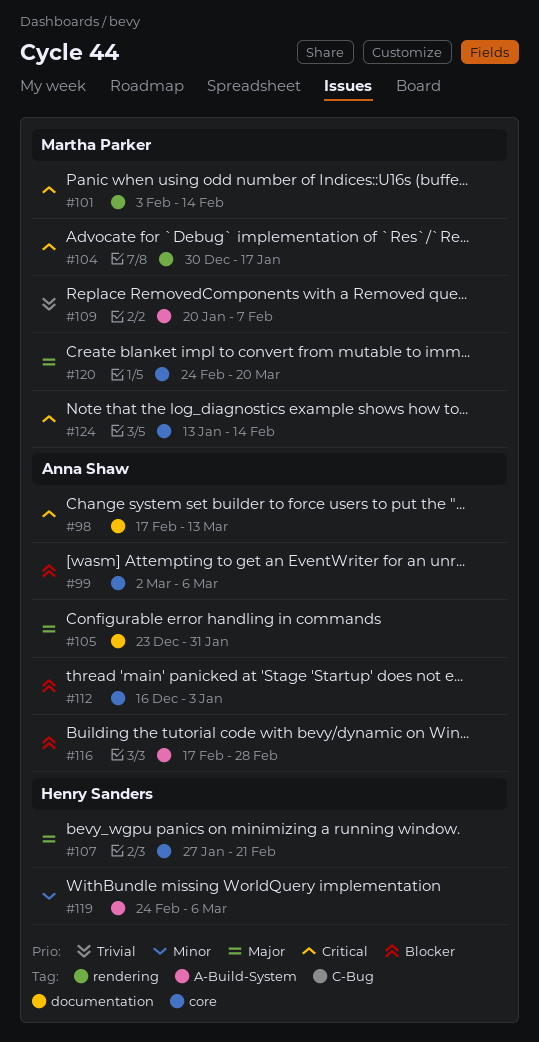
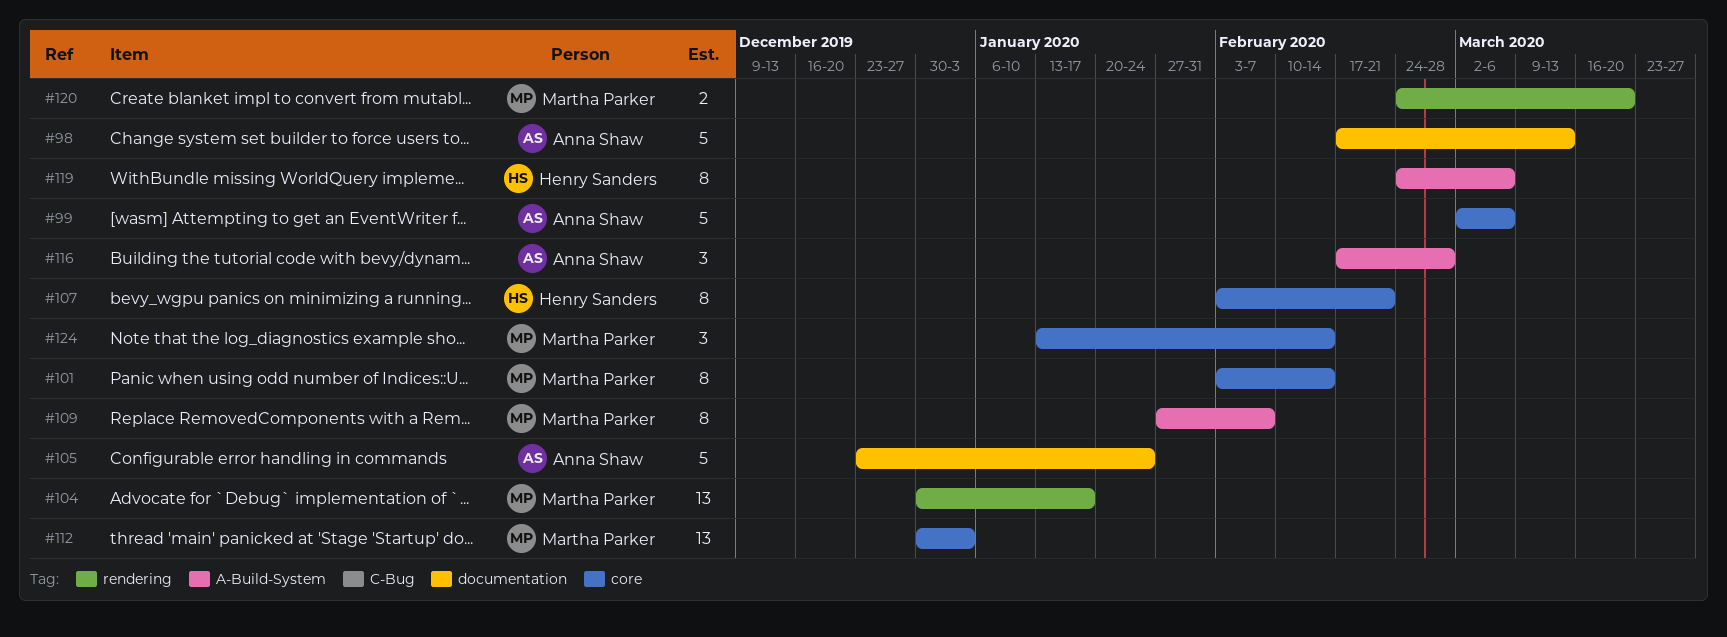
#101, label: rendering -> core
#105, due: Jan 31 -> Jan 24
#107, start: Jan 27 -> Feb 3
#109, start: Jan 20 -> Jan 27
#112, owner: Anna Shaw -> Martha Parker
#112, start: Dec 16 -> Dec 30
#120, label: core -> rendering

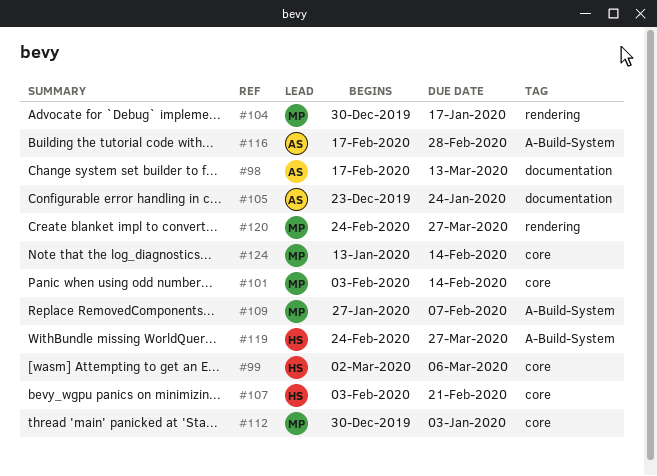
#99, owner: Anna Shaw -> Henry Sanders
#119, due: Mar 6 -> Mar 27
#120, due: Mar 20 -> Mar 27

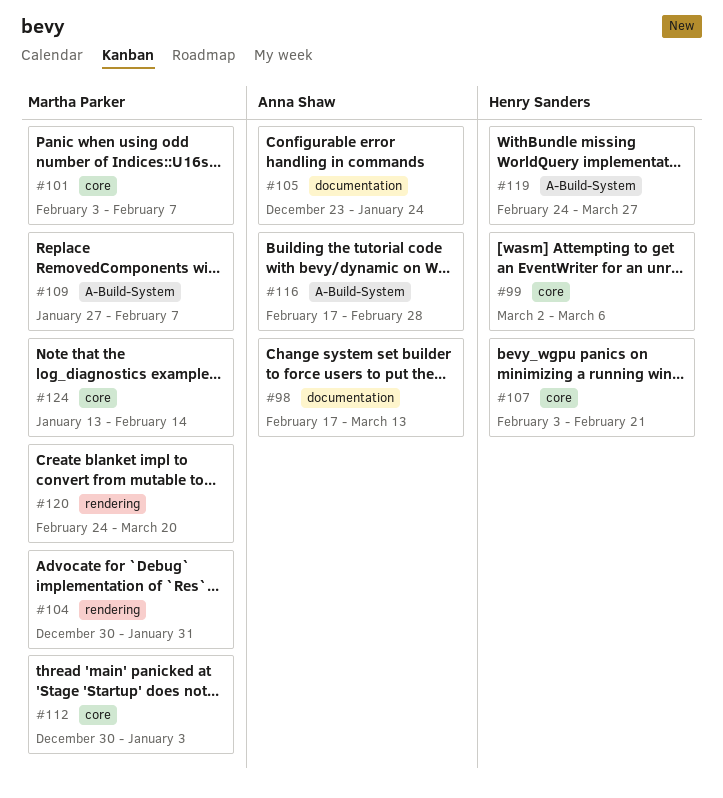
#101, due: Feb 14 -> Feb 7
#104, due: Jan 17 -> Jan 31
#120, due: Mar 27 -> Mar 20

